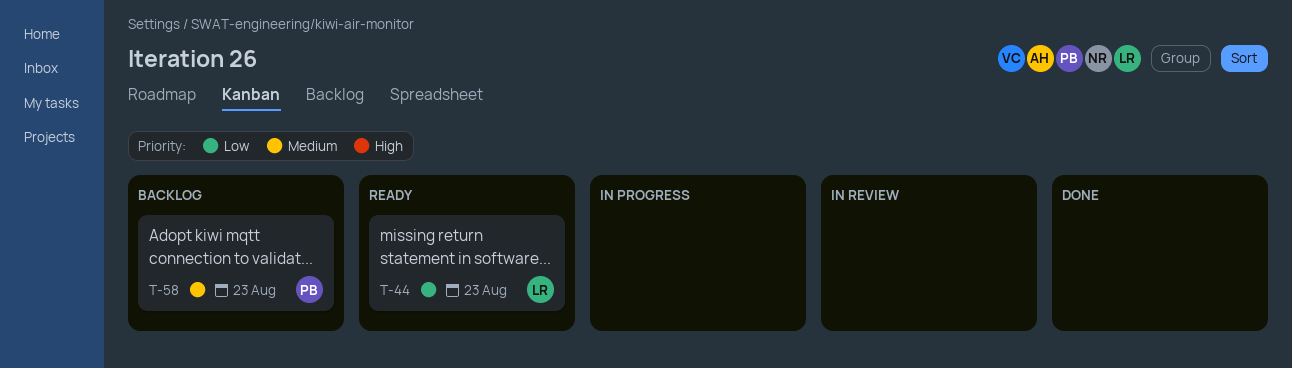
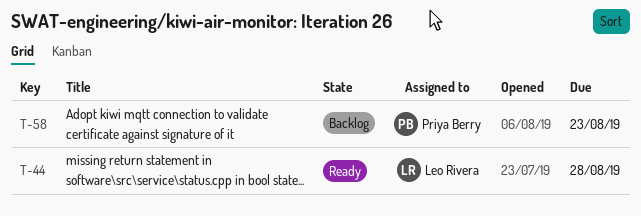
T-44, due: Aug 23 -> Aug 28

